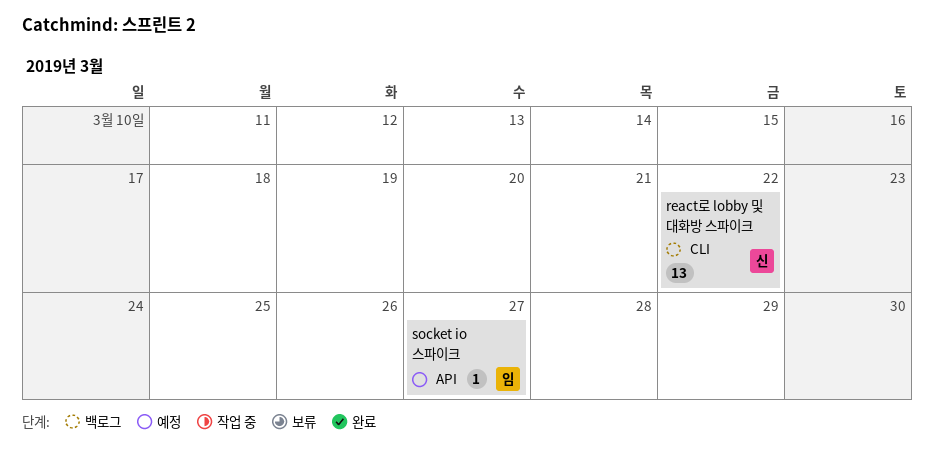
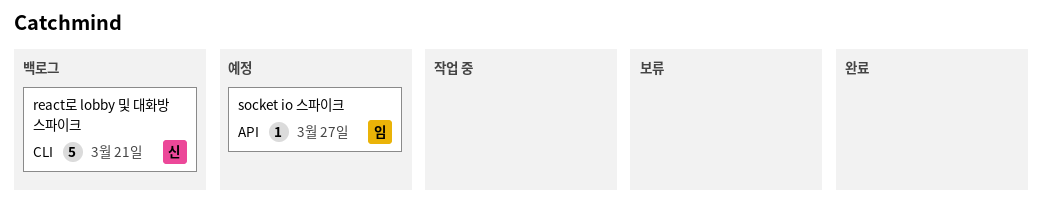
react로 lobby 및 대화방 스파이크, estimate: 13 -> 5
react로 lobby 및 대화방 스파이크, due: Mar 22 -> Mar 21

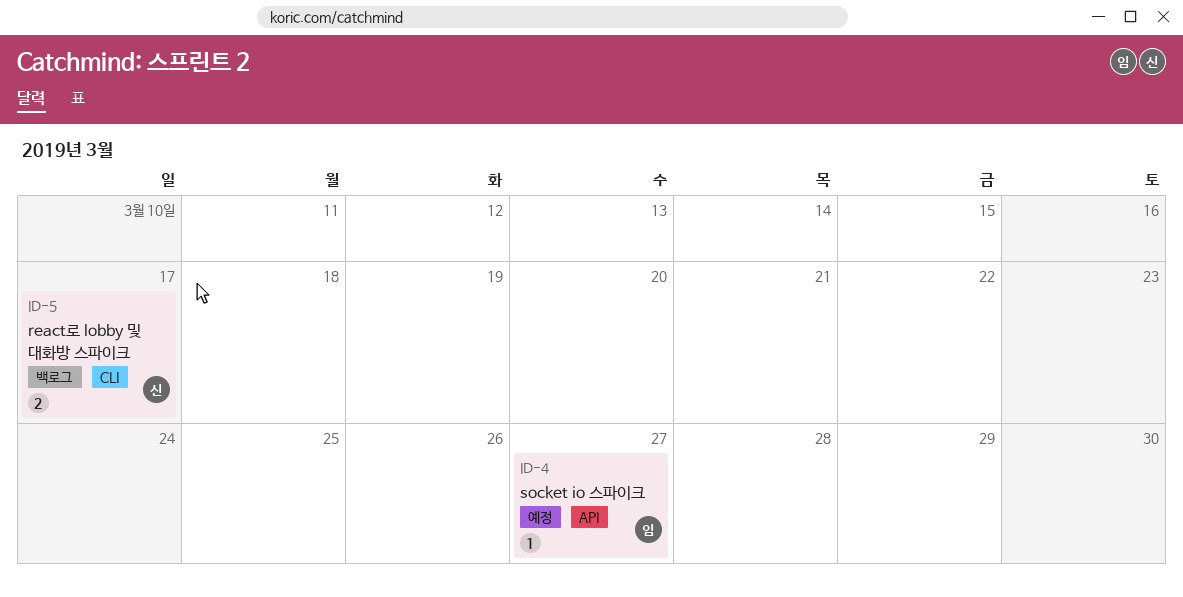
react로 lobby 및 대화방 스파이크, estimate: 5 -> 2
react로 lobby 및 대화방 스파이크, due: Mar 21 -> Mar 17

